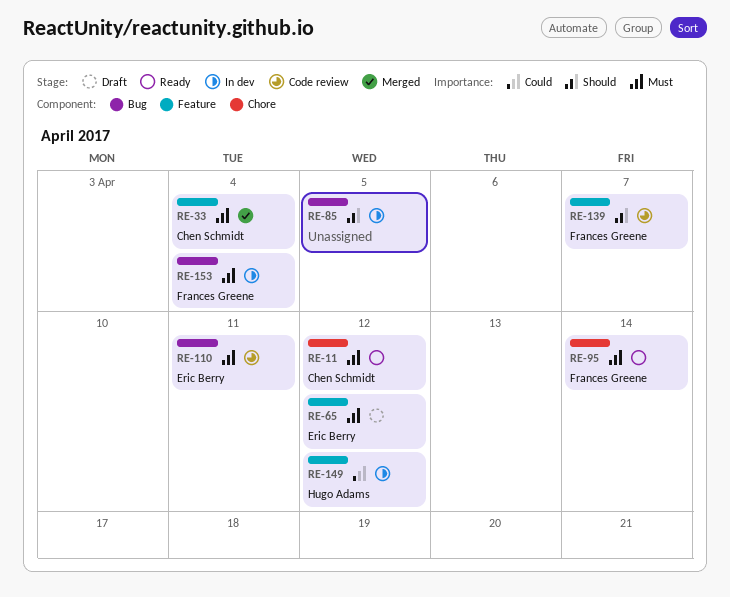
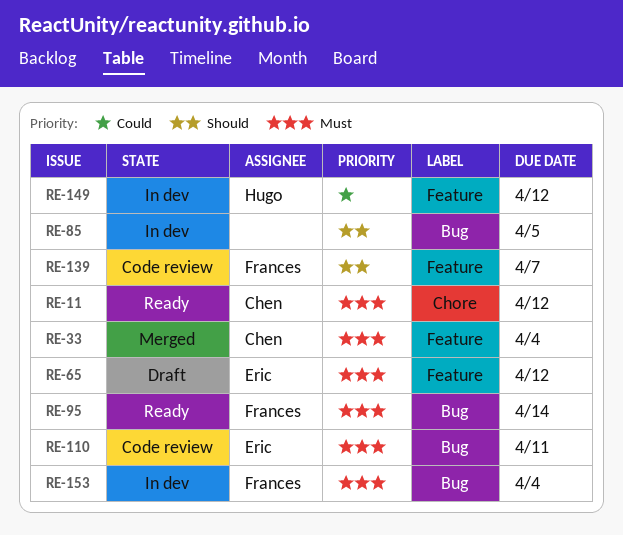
RE-95, label: Chore -> Bug

